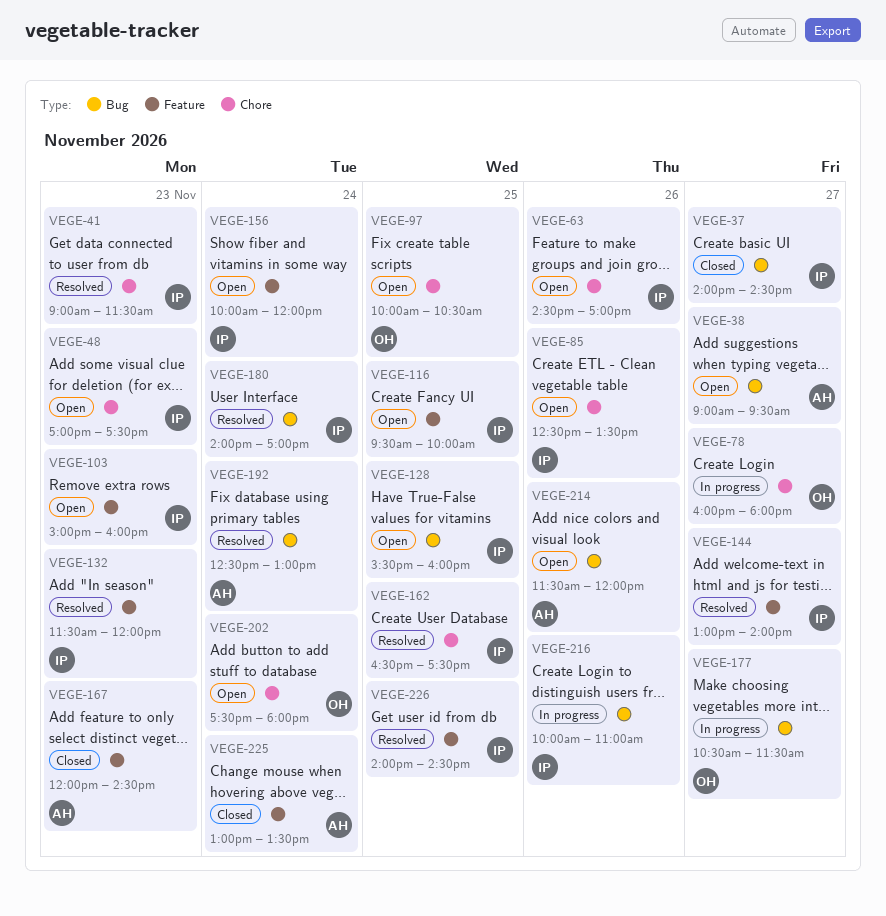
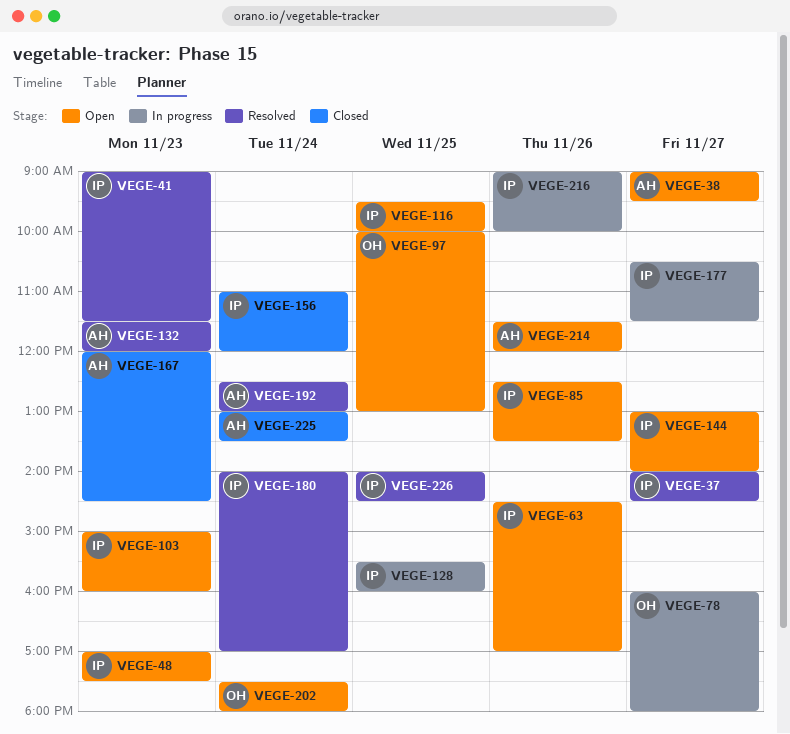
VEGE-37, status: Closed -> Resolved
VEGE-97, ends: 10:30 -> 13:00
VEGE-128, status: Open -> In progress
VEGE-132, owner: IP -> AH
VEGE-144, status: Resolved -> Open
VEGE-156, status: Open -> Closed
VEGE-156, begins: 10:00 -> 11:00
VEGE-162: present -> none
VEGE-177, owner: OH -> IP
VEGE-216, begins: 10:00 -> 09:00
VEGE-216, ends: 11:00 -> 10:00

